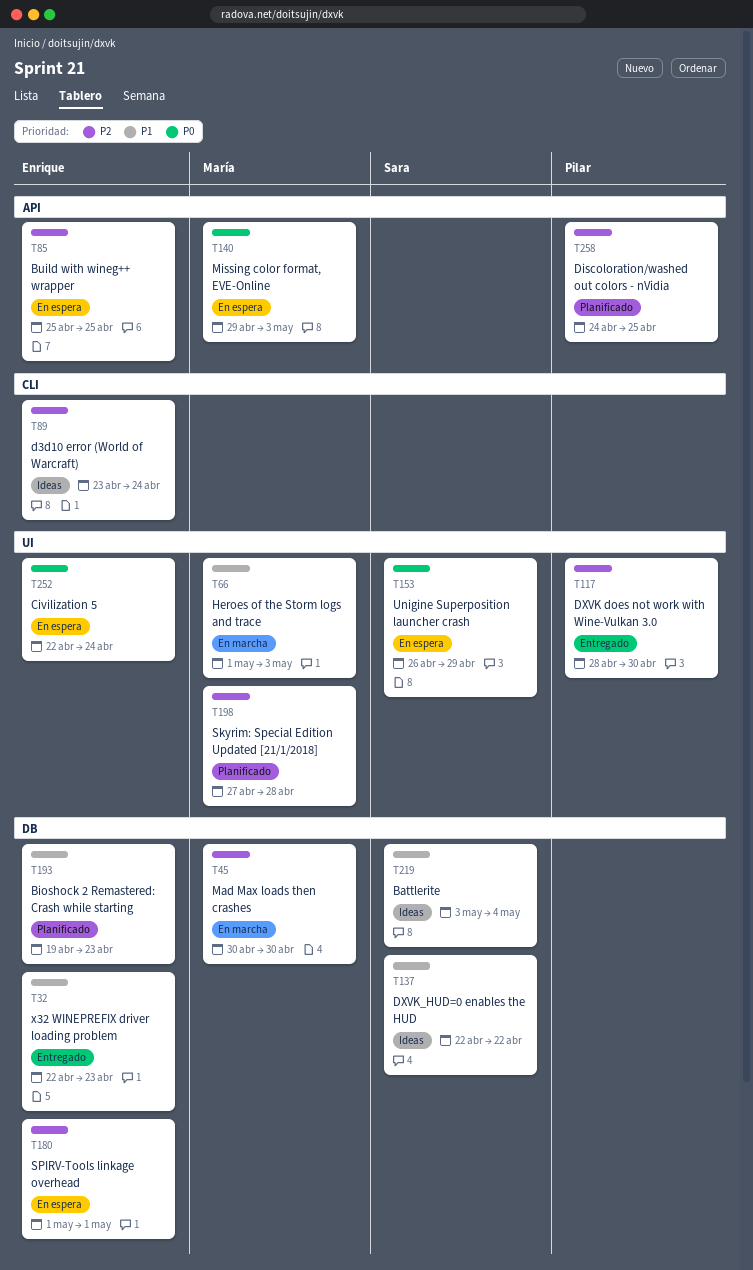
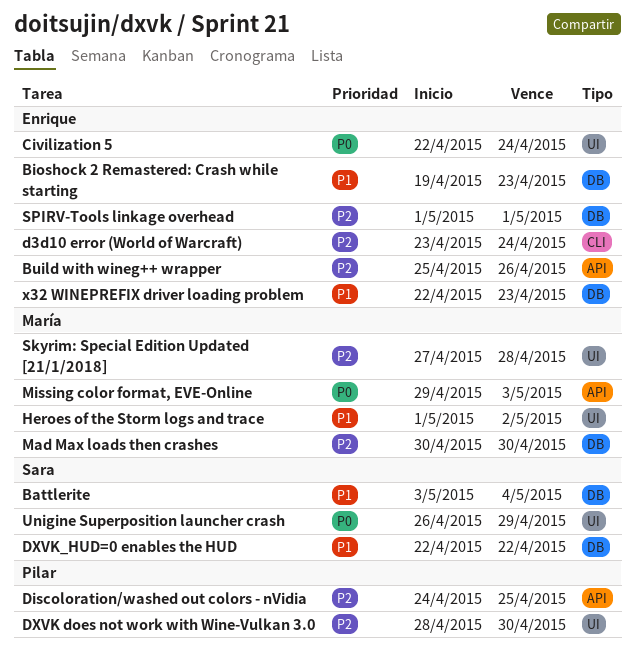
Build with wineg++ wrapper, due: Apr 25 -> Apr 26
Heroes of the Storm logs and trace, due: May 3 -> May 2

